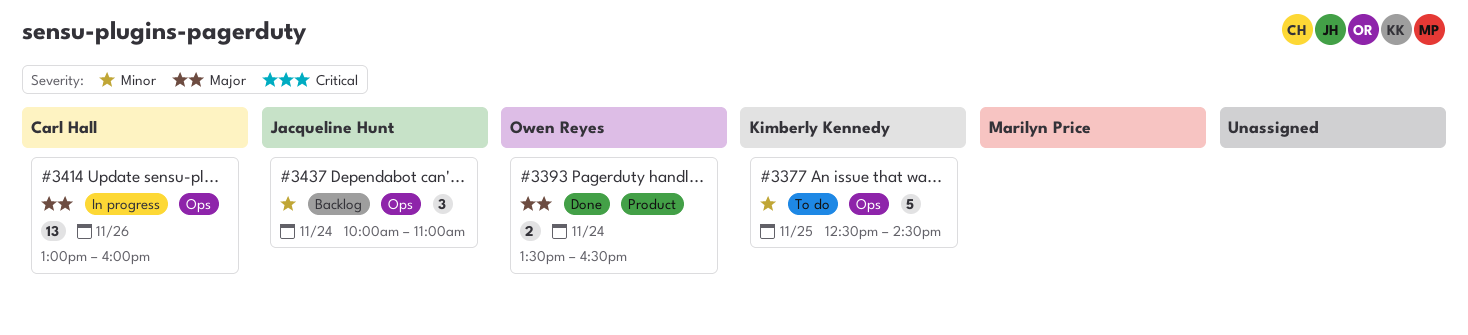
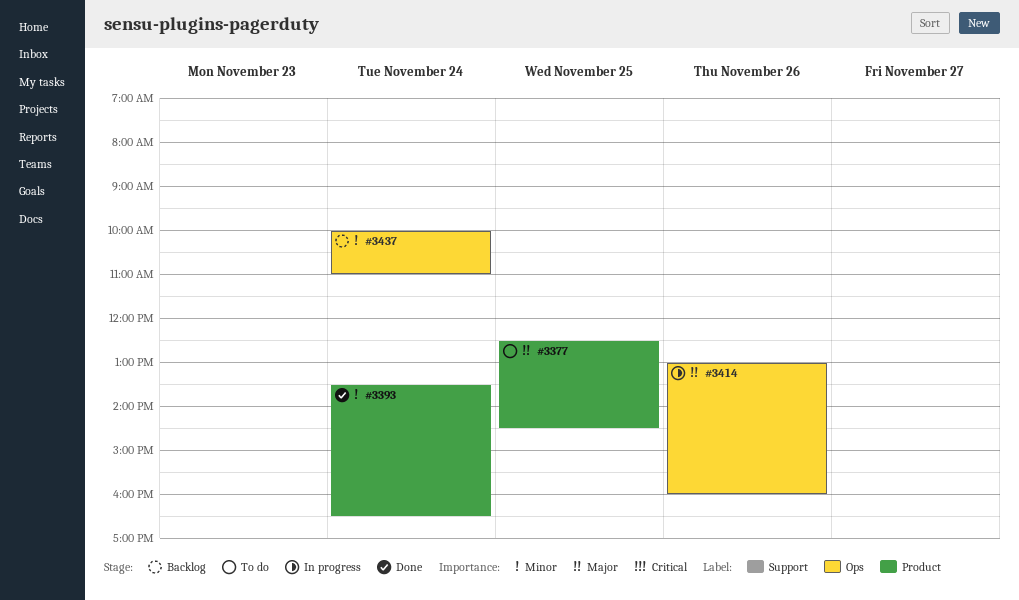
#3377, priority: Minor -> Major
#3377, label: Ops -> Product
#3393, priority: Major -> Minor

